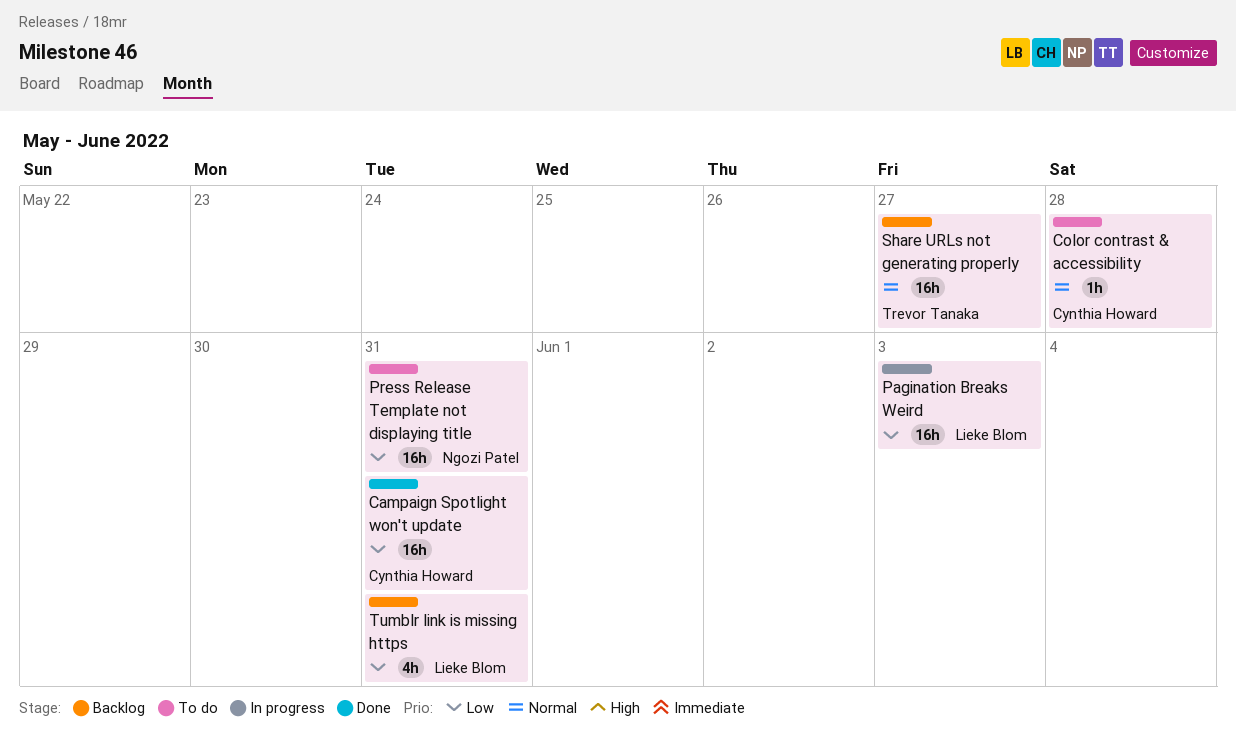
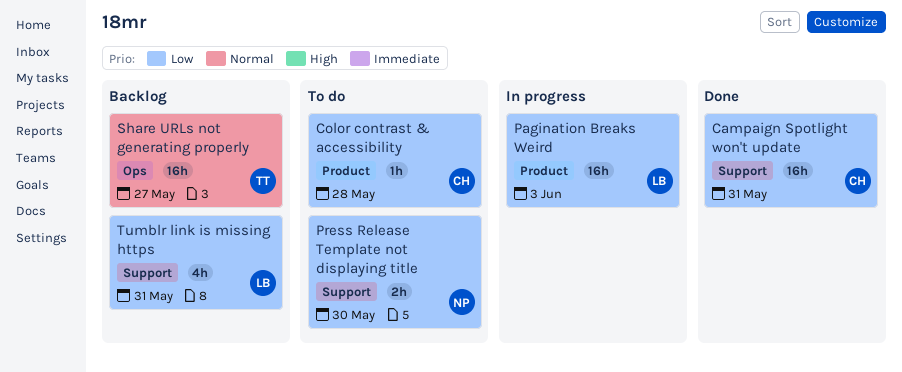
Color contrast & accessibility, priority: Normal -> Low
Press Release Template not displaying title, estimate: 16h -> 2h
Press Release Template not displaying title, due: May 31 -> May 30

